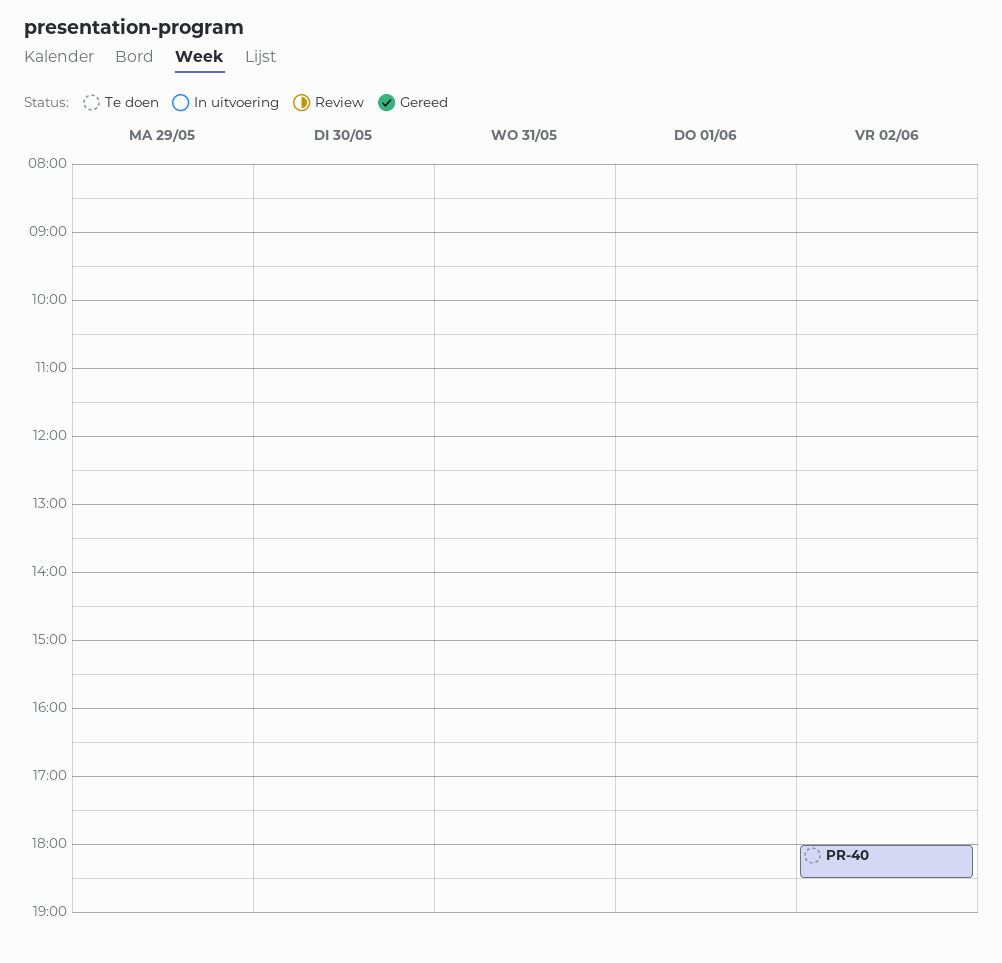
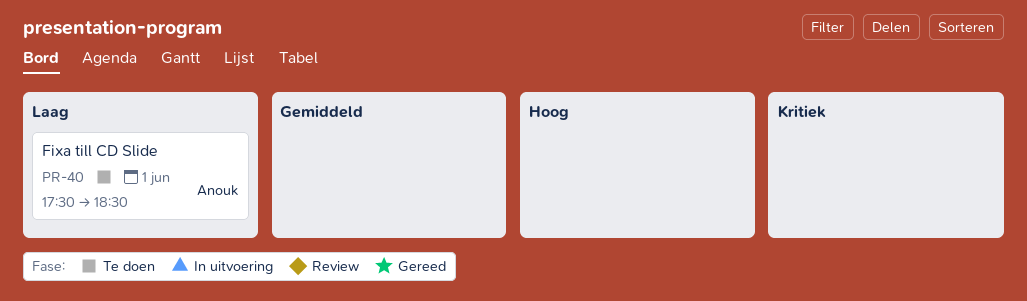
PR-40, day: Jun 2 -> Jun 1
PR-40, begins: 18:00 -> 17:30

